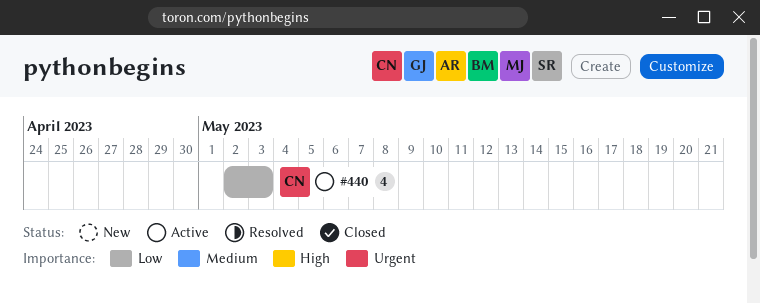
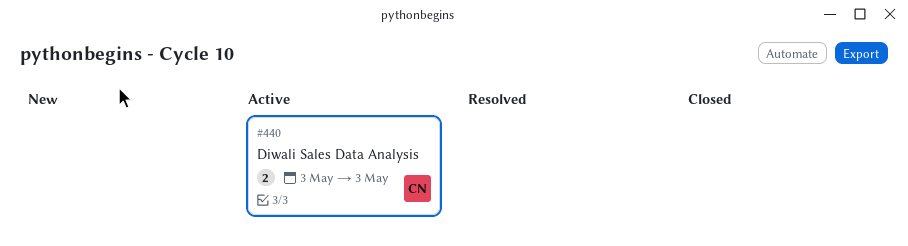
#440, estimate: 4 -> 2
#440, start: May 2 -> May 3

